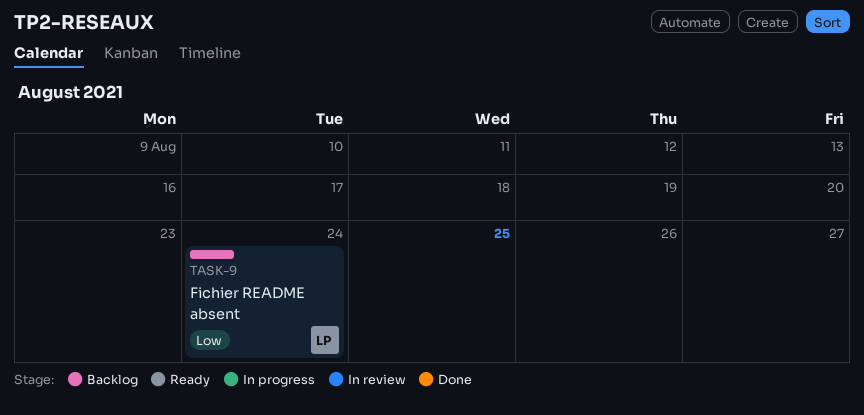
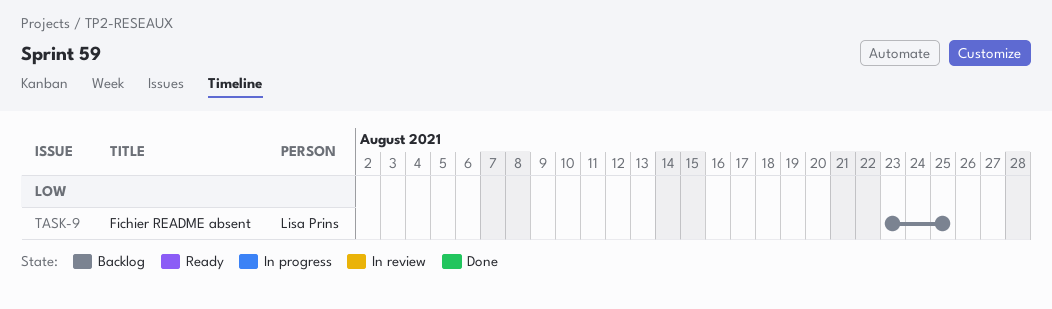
TASK-9, due: Aug 24 -> Aug 25

